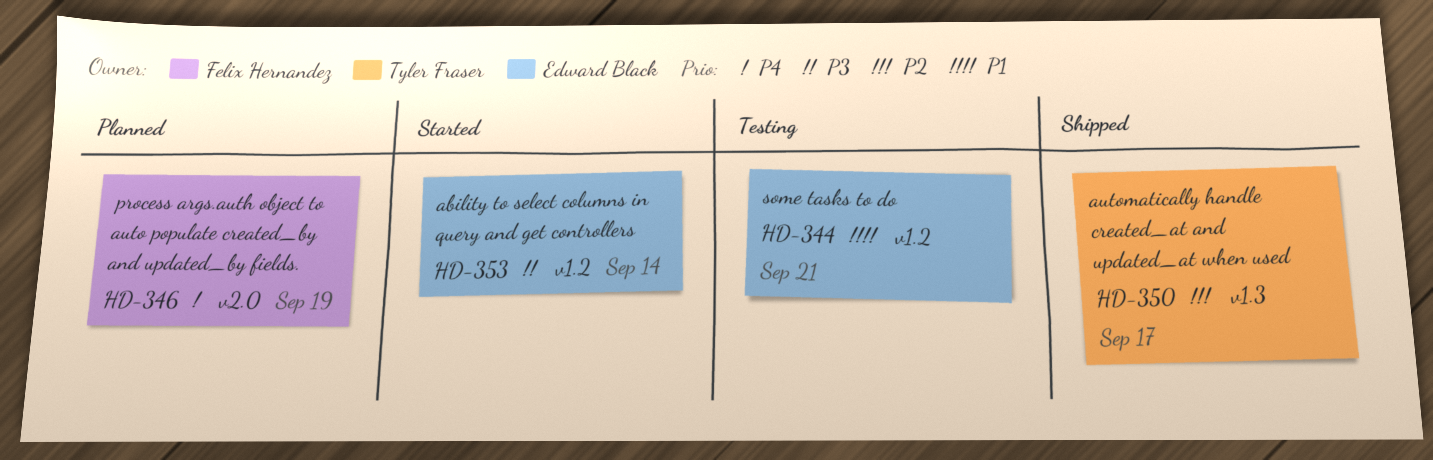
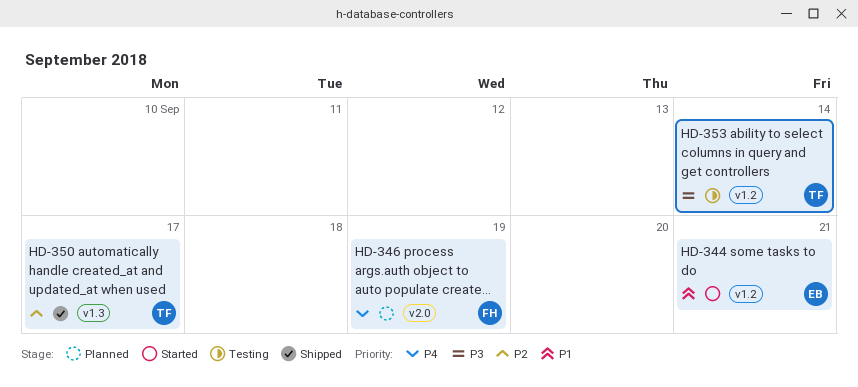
HD-344, status: Testing -> Started
HD-353, status: Started -> Testing
HD-353, owner: Edward Black -> Tyler Fraser

